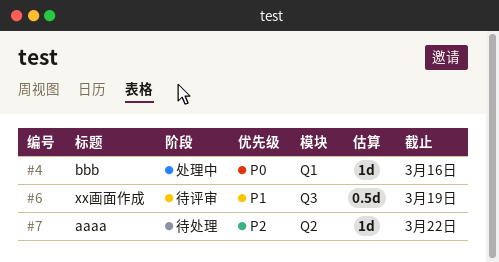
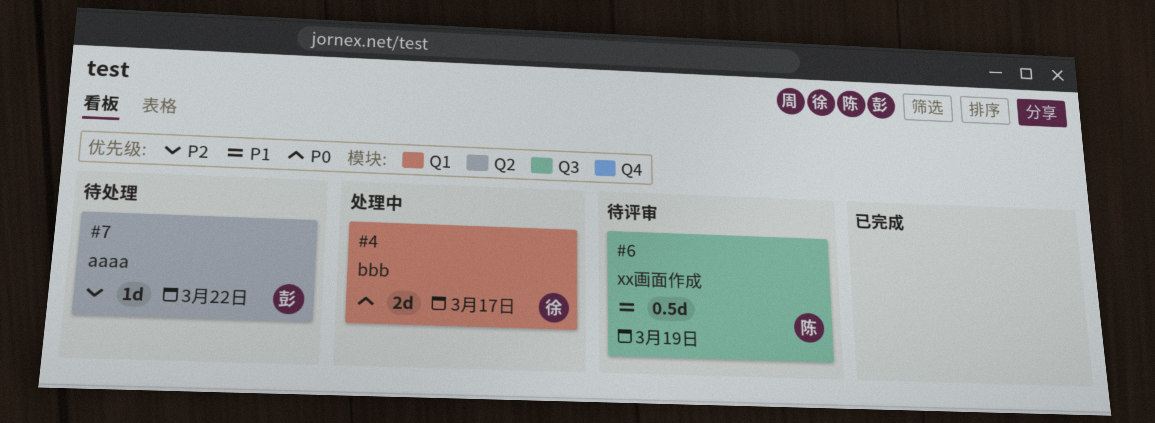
#4, estimate: 1d -> 2d
#4, due: Mar 16 -> Mar 17

